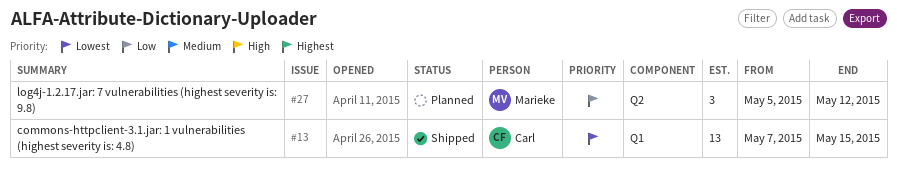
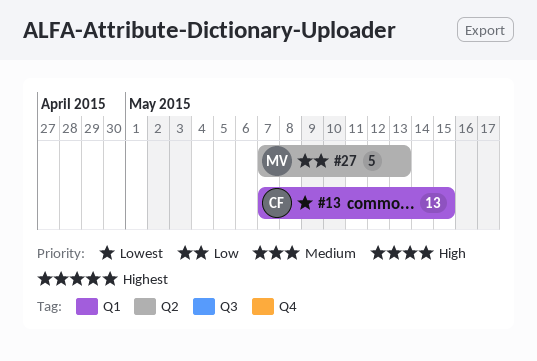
#27, estimate: 3 -> 5
#27, start: May 5 -> May 7
#27, due: May 12 -> May 13

